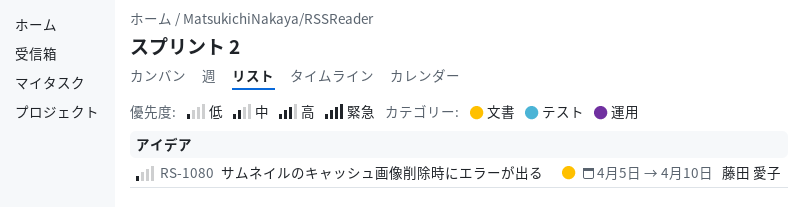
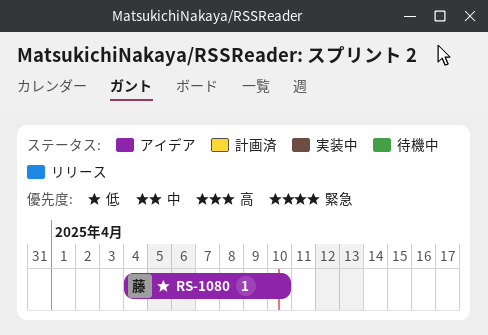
RS-1080, start: Apr 5 -> Apr 4

